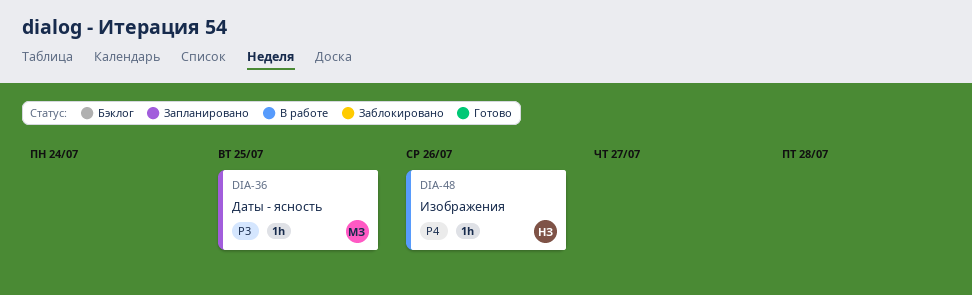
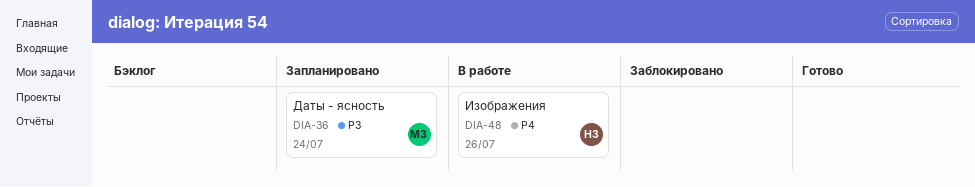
DIA-36, due: Jul 25 -> Jul 24

